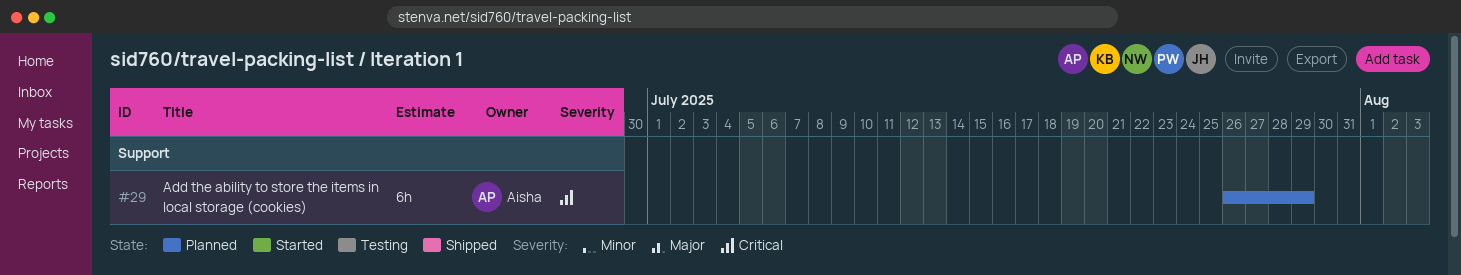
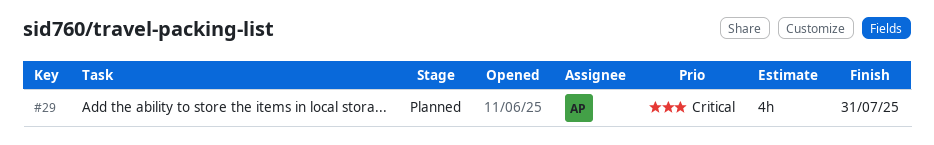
#29, estimate: 6h -> 4h
#29, due: Jul 29 -> Jul 31

